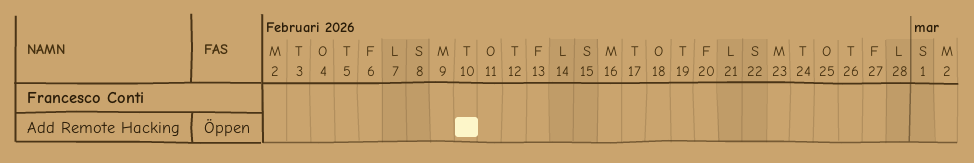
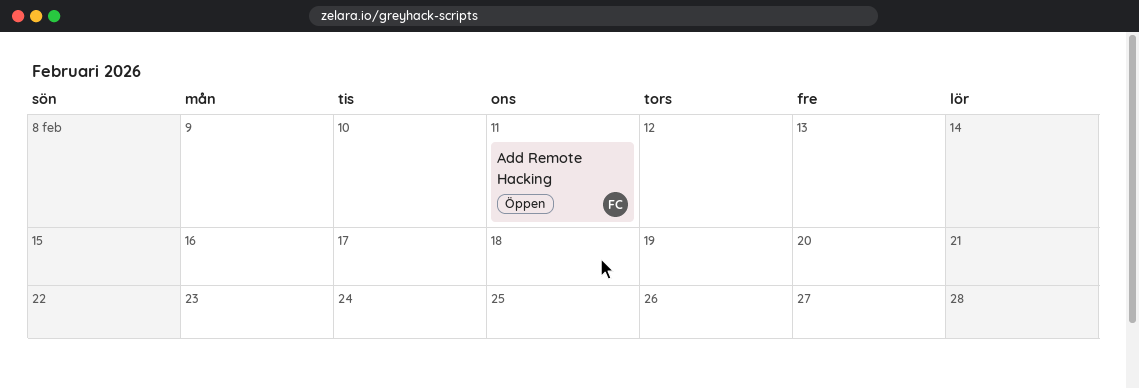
Add Remote Hacking, due: Feb 10 -> Feb 11

